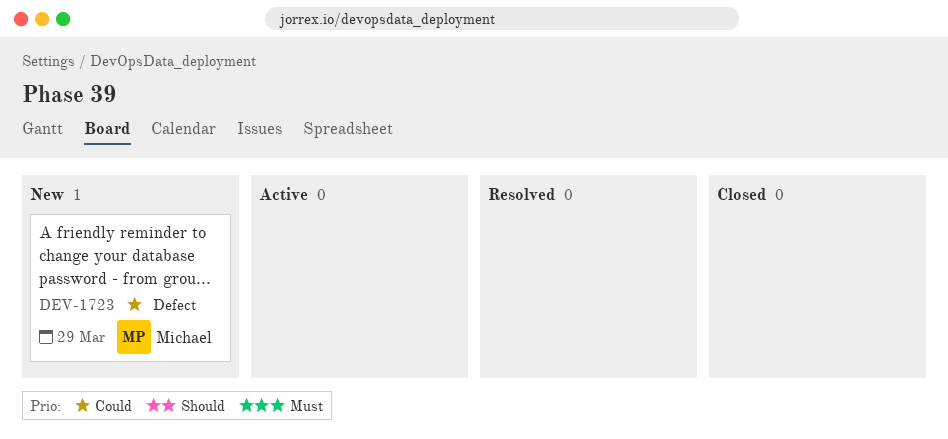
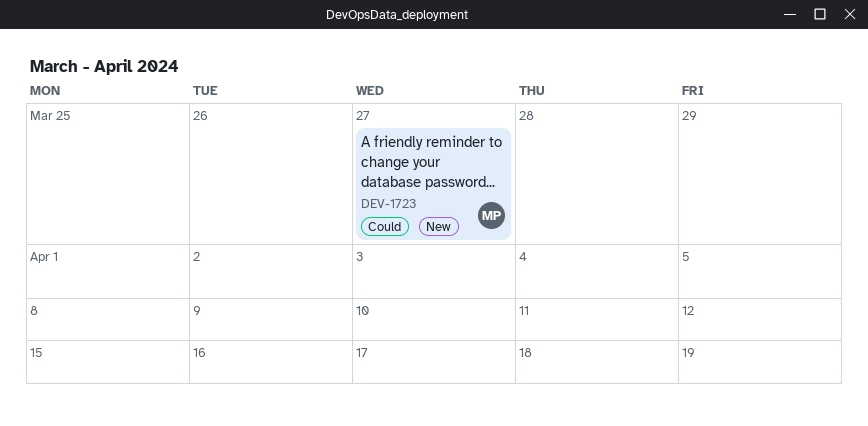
DEV-1723, due: Mar 29 -> Mar 27

